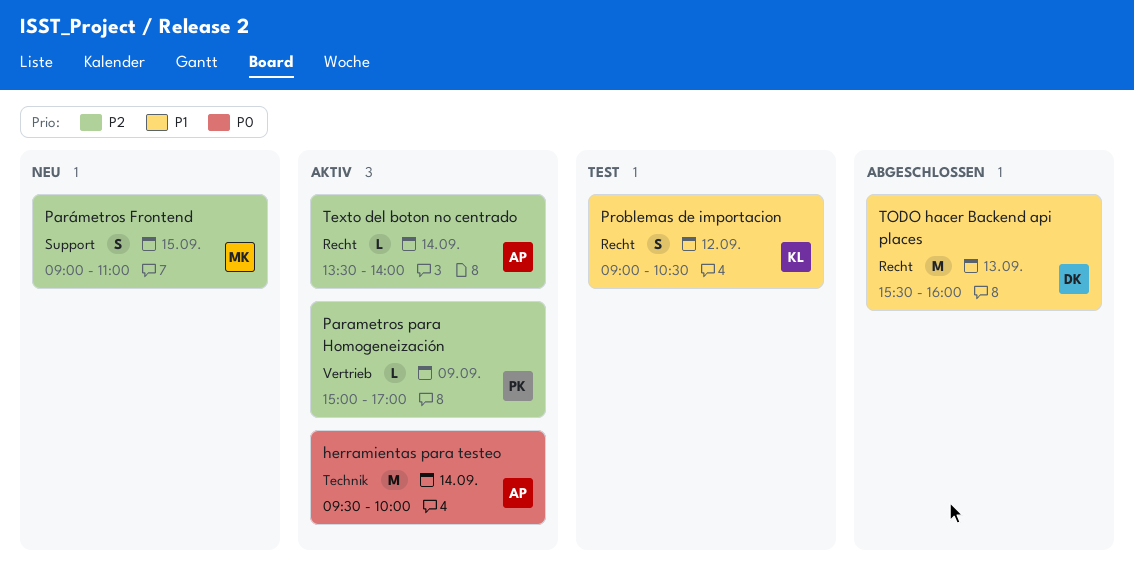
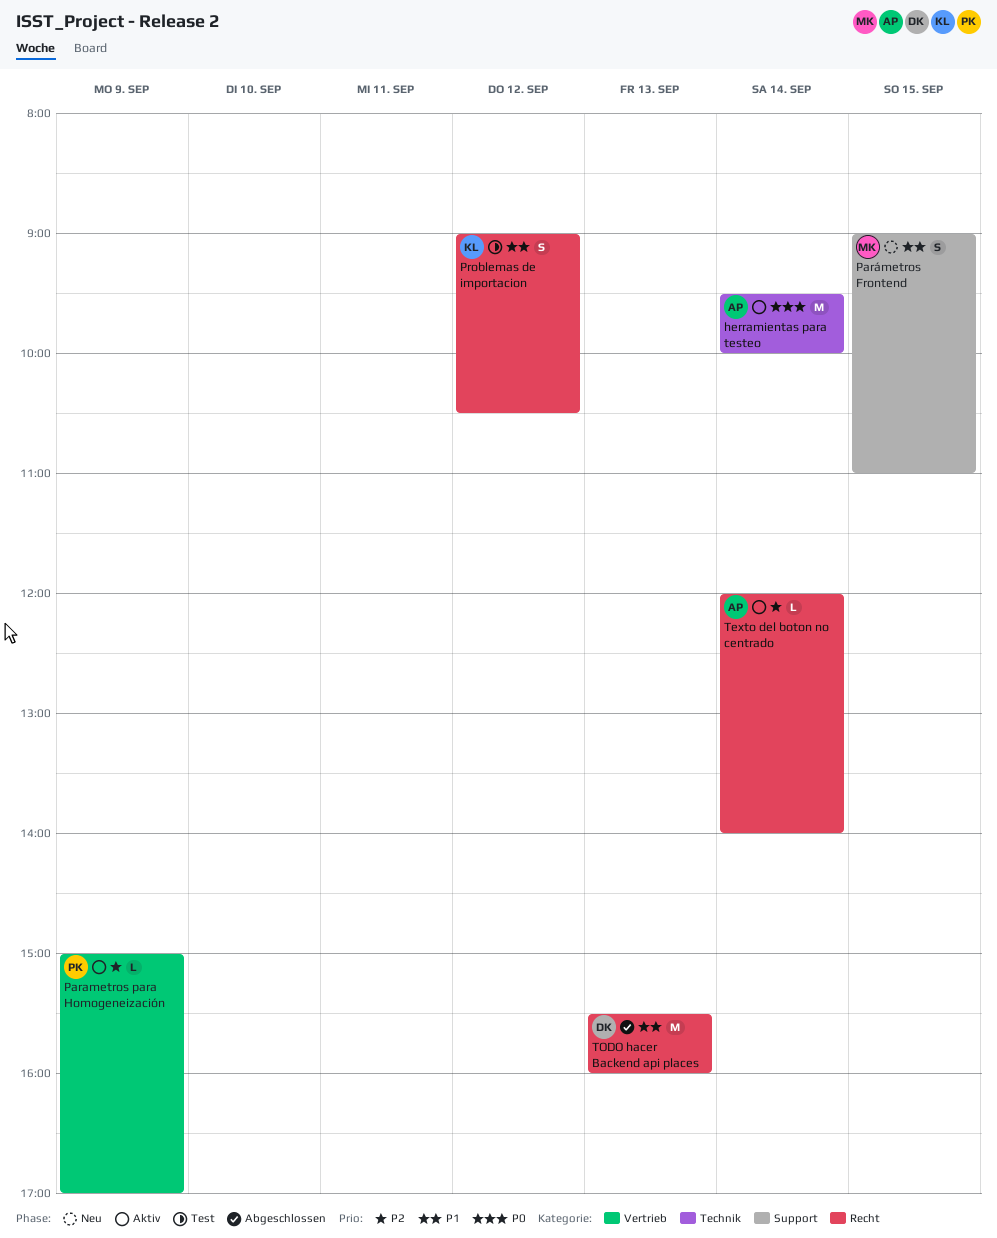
Parámetros Frontend, priority: P2 -> P1
Texto del boton no centrado, begins: 13:30 -> 12:00

